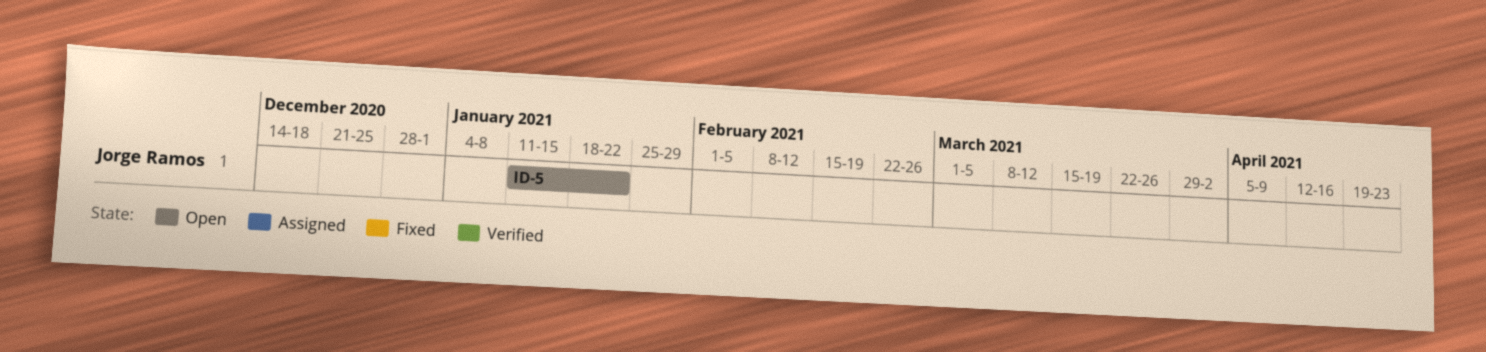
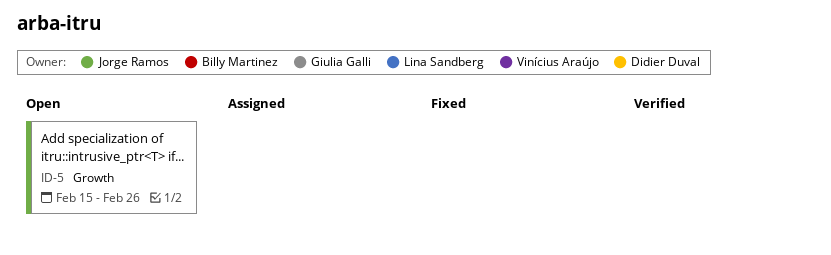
ID-5, start: Jan 11 -> Feb 15
ID-5, due: Jan 22 -> Feb 26

